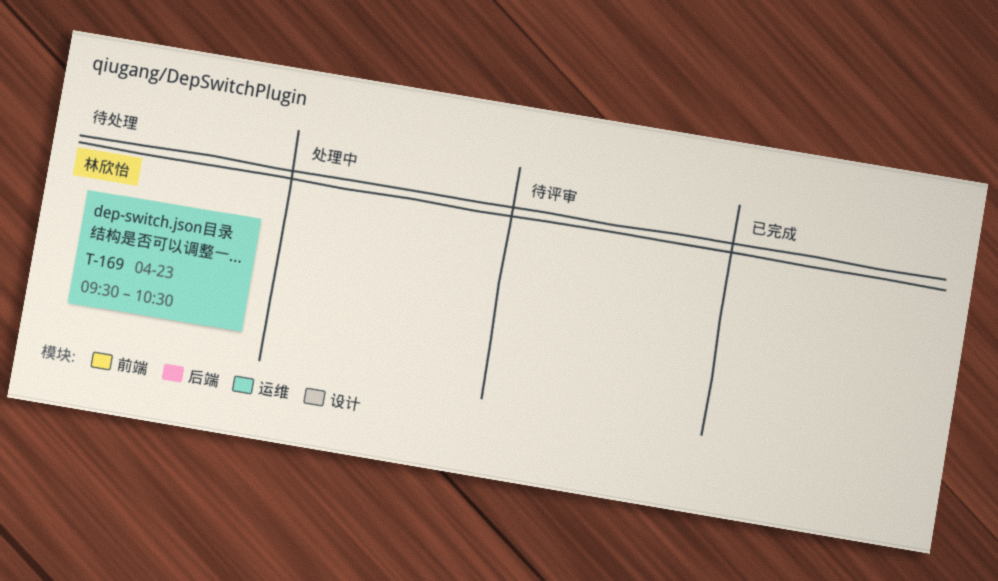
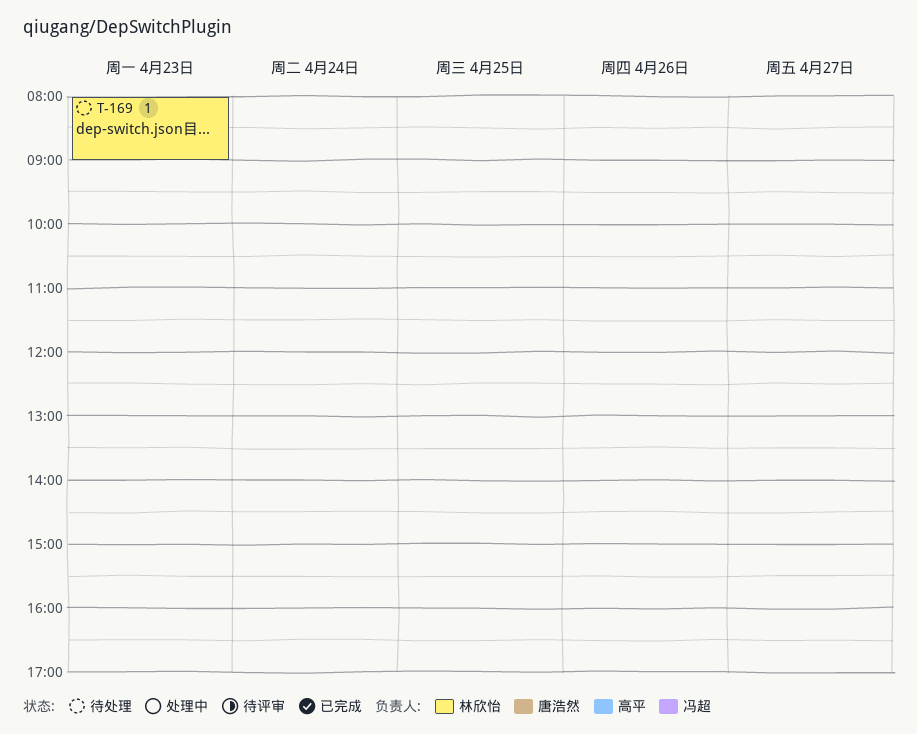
T-169, begins: 09:30 -> 08:00
T-169, ends: 10:30 -> 09:00

